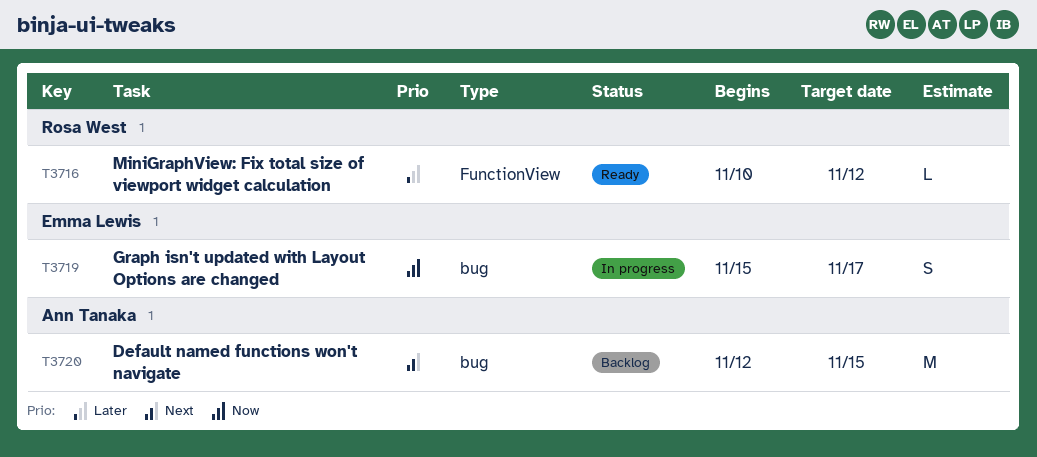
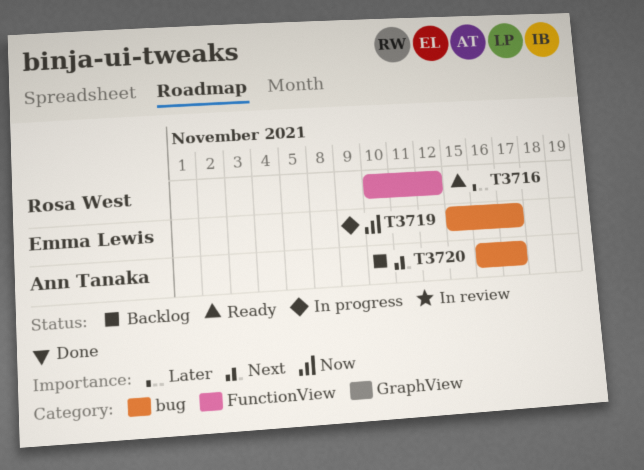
T3720, start: Nov 12 -> Nov 16
T3720, due: Nov 15 -> Nov 17

